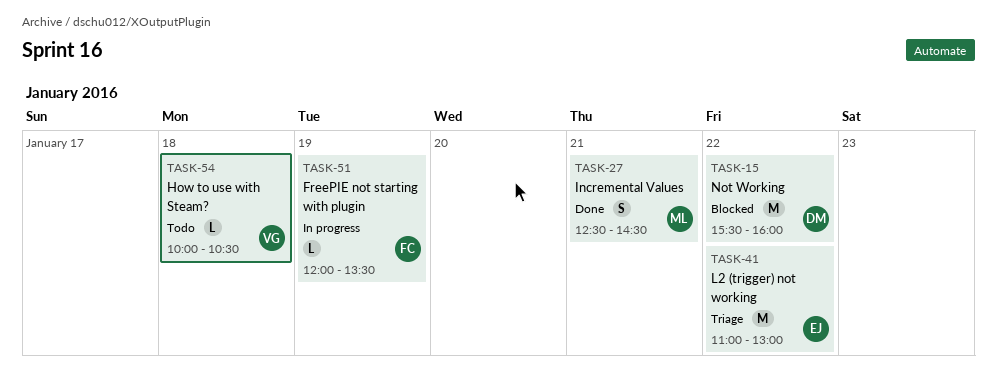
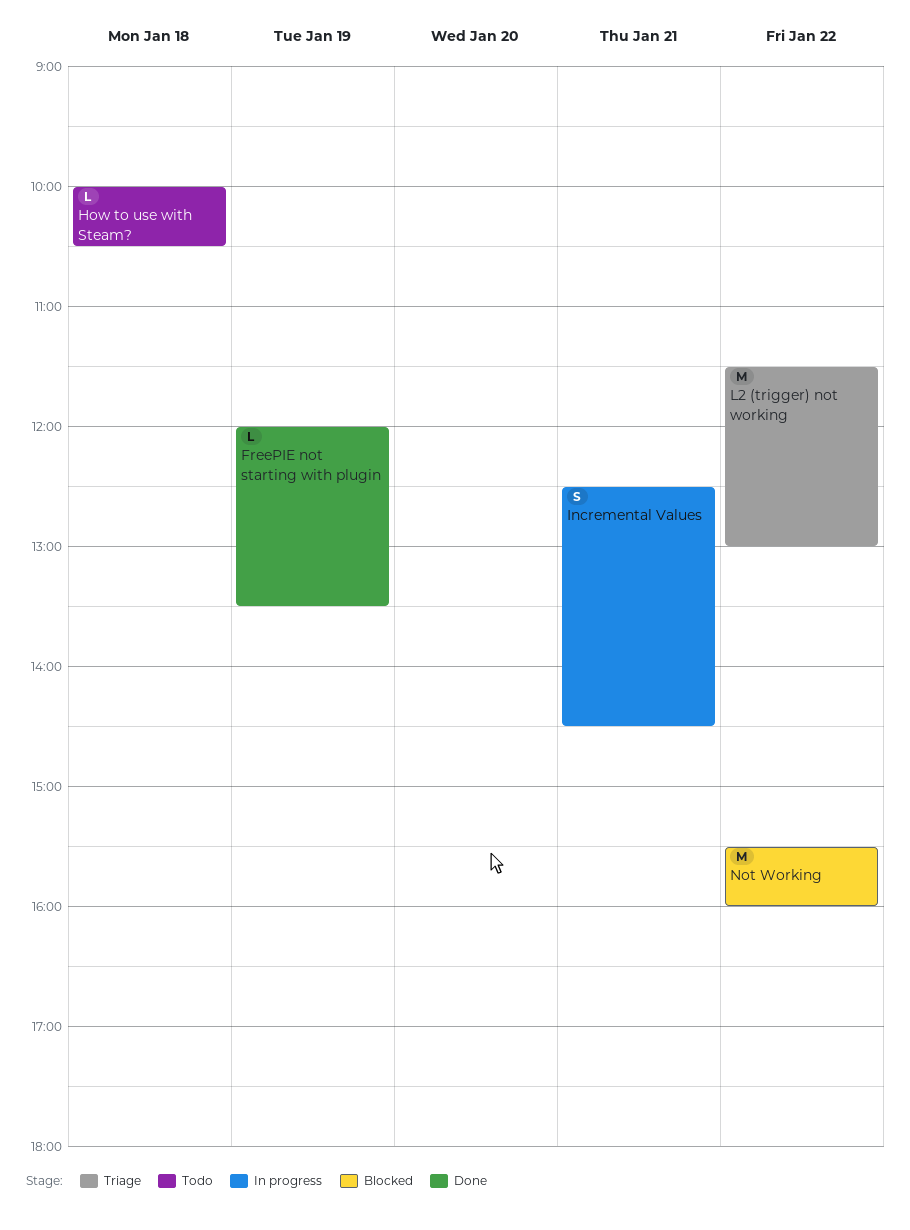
FreePIE not starting with plugin, status: In progress -> Done
Incremental Values, status: Done -> In progress
L2 (trigger) not working, begins: 11:00 -> 11:30

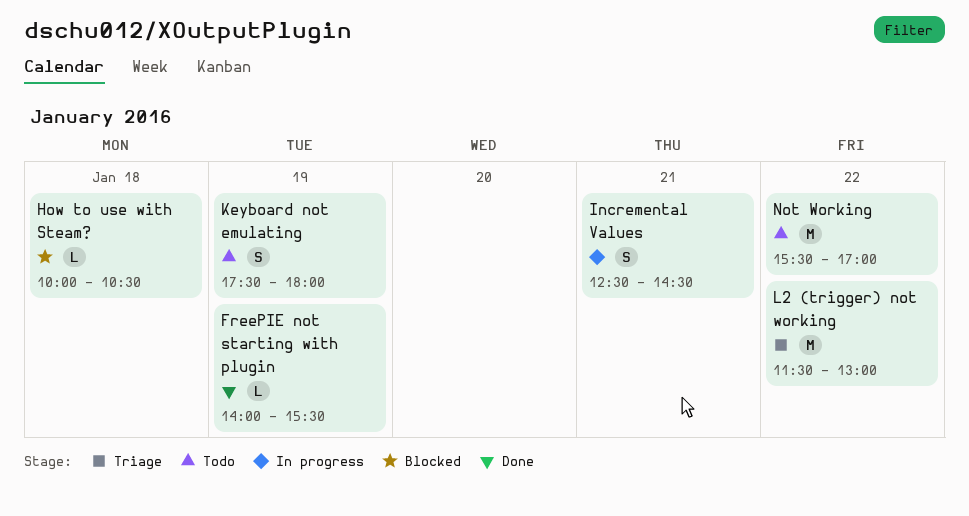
FreePIE not starting with plugin, begins: 12:00 -> 14:00
FreePIE not starting with plugin, ends: 13:30 -> 15:30
How to use with Steam?, status: Todo -> Blocked
Keyboard not emulating: none -> present
Not Working, status: Blocked -> Todo
Not Working, ends: 16:00 -> 17:00

